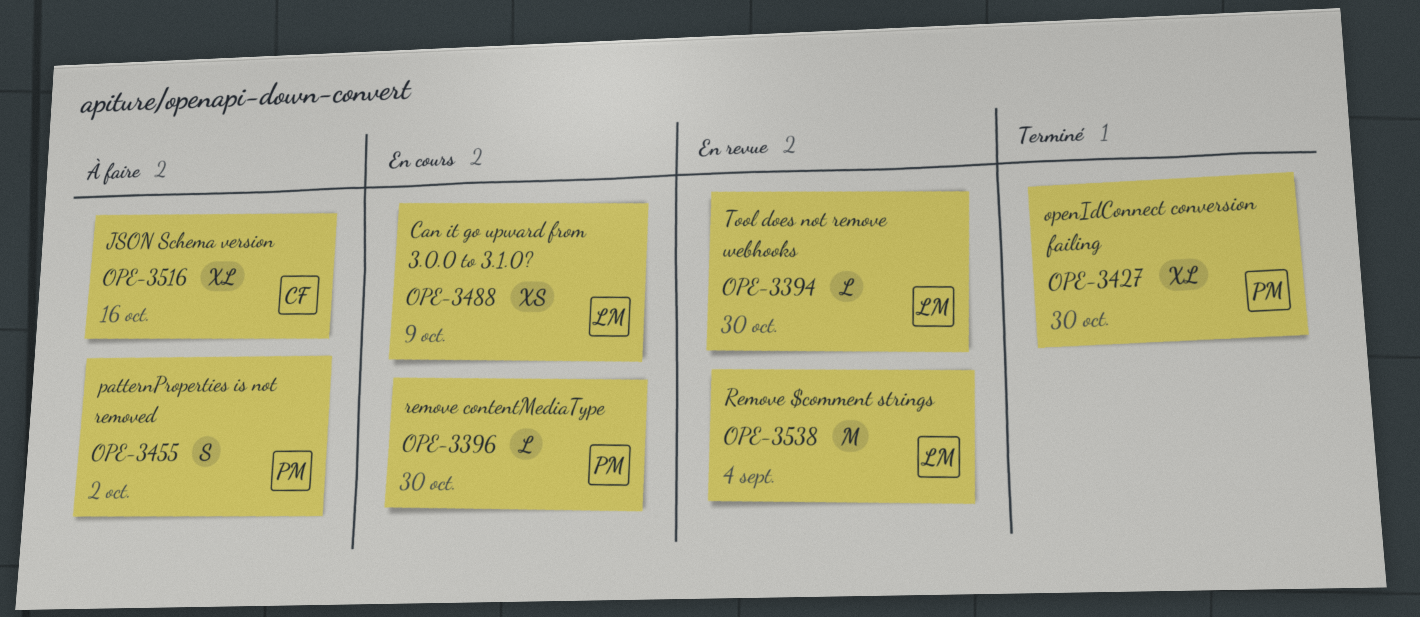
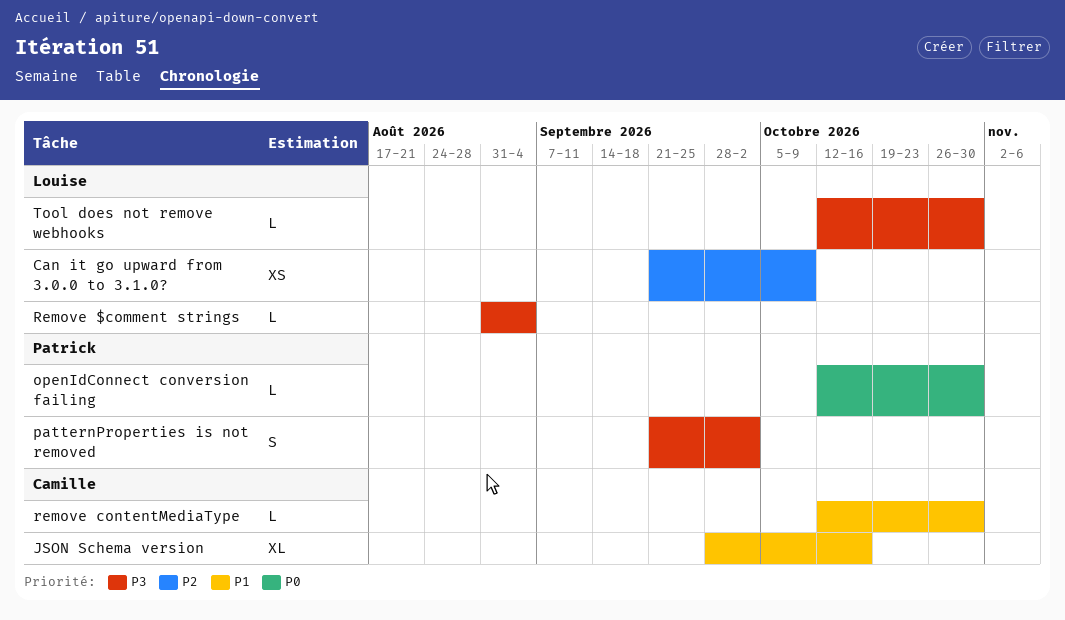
openIdConnect conversion failing, estimate: XL -> L
Remove $comment strings, estimate: M -> L
remove contentMediaType, owner: Patrick -> Camille

